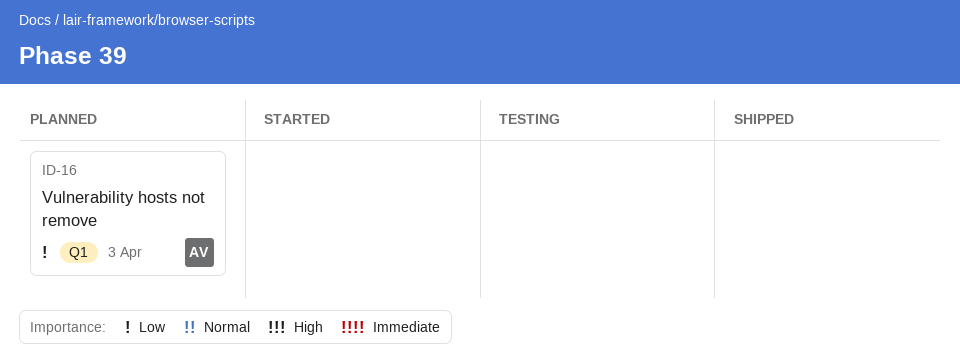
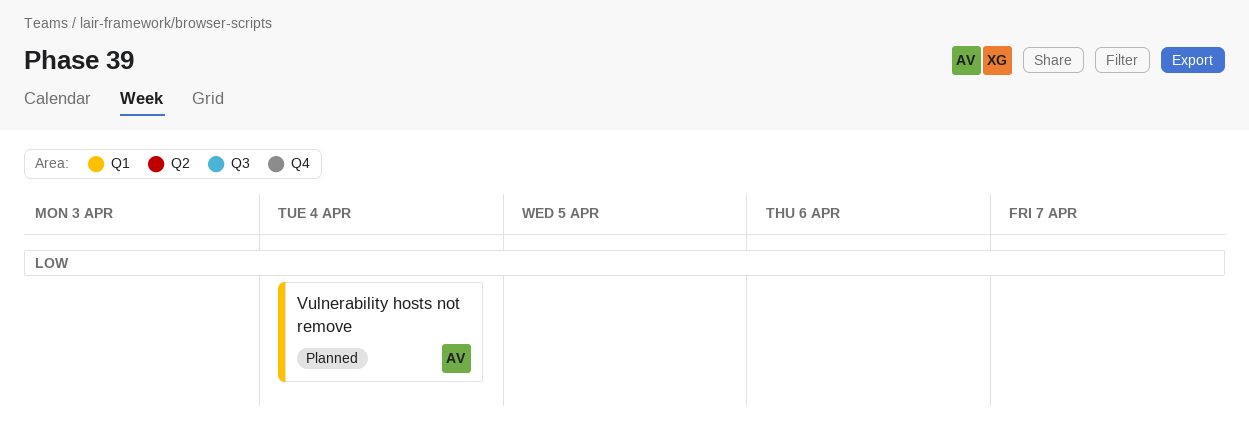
Vulnerability hosts not remove, due: Apr 3 -> Apr 4

